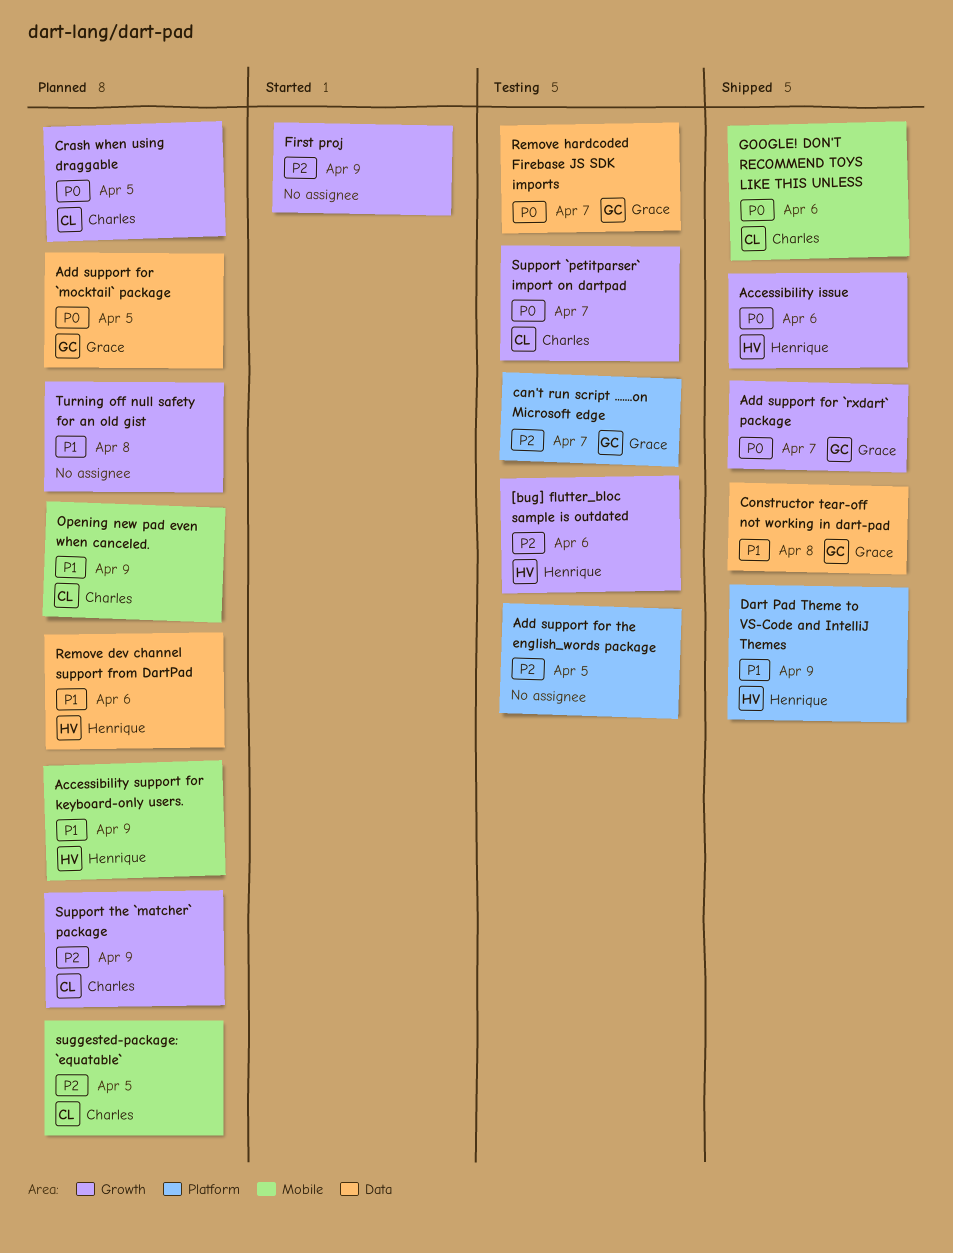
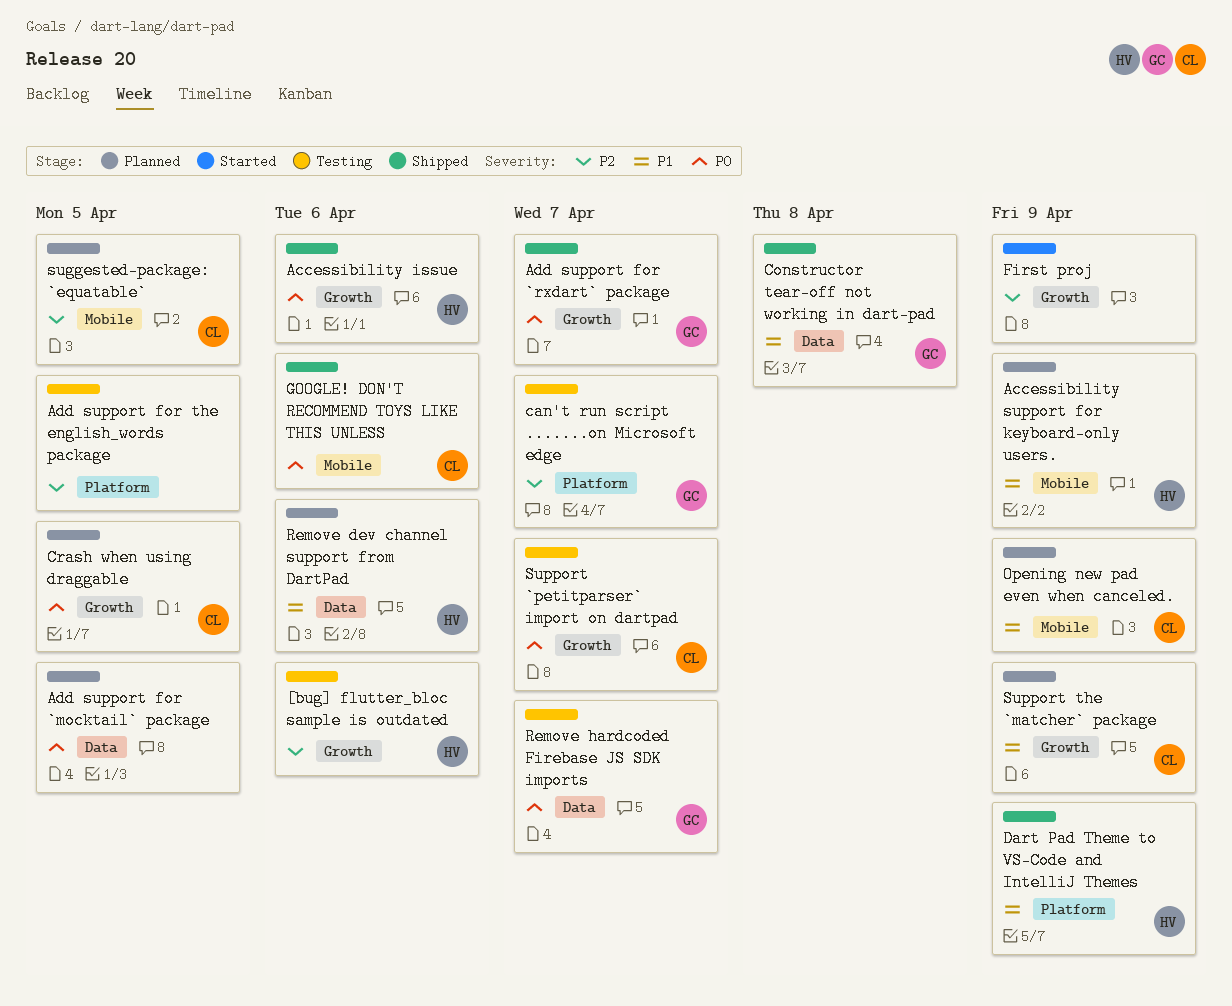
Add support for `mocktail` package, owner: Grace -> none
Support the `matcher` package, priority: P2 -> P1
Turning off null safety for an old gist: present -> none

